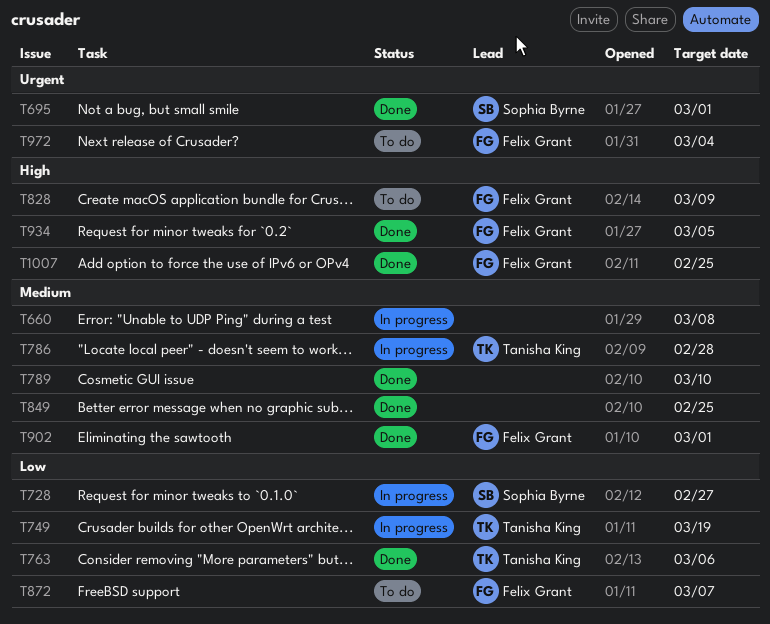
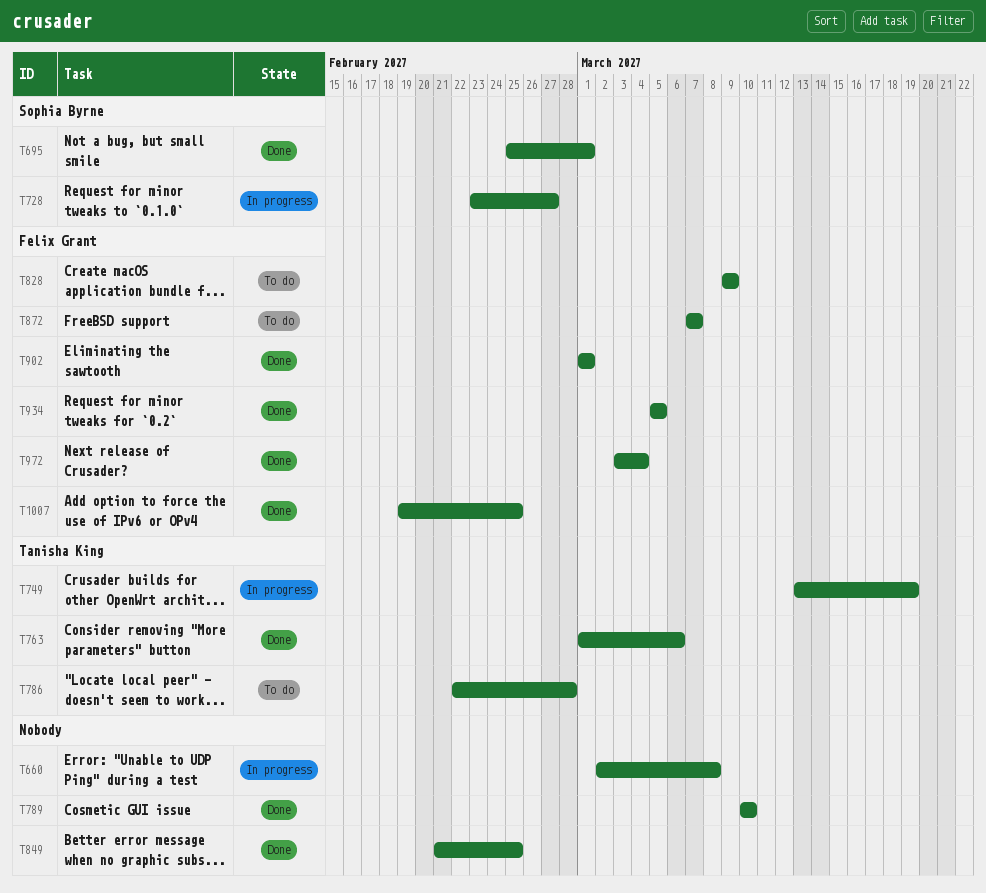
T786, status: In progress -> To do
T972, status: To do -> Done

